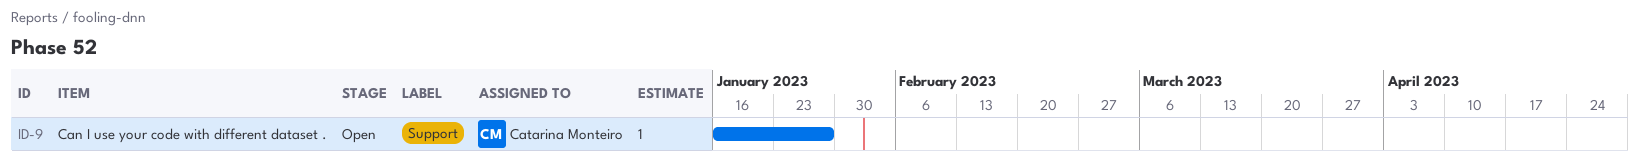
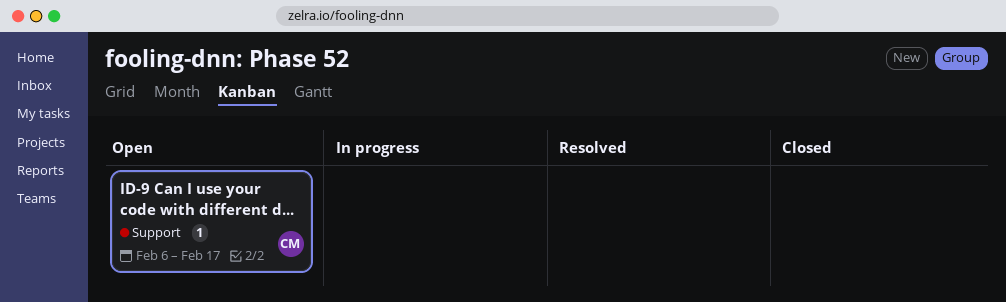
ID-9, start: Jan 16 -> Feb 6
ID-9, due: Jan 27 -> Feb 17

